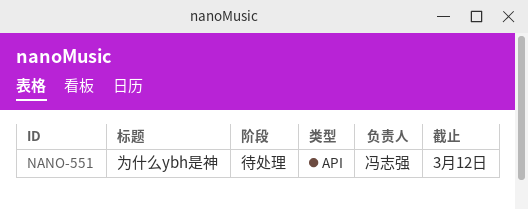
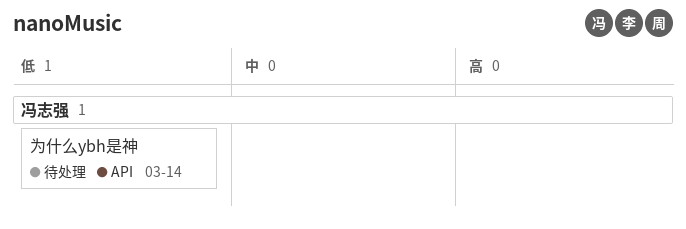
为什么ybh是神, due: Mar 12 -> Mar 14

